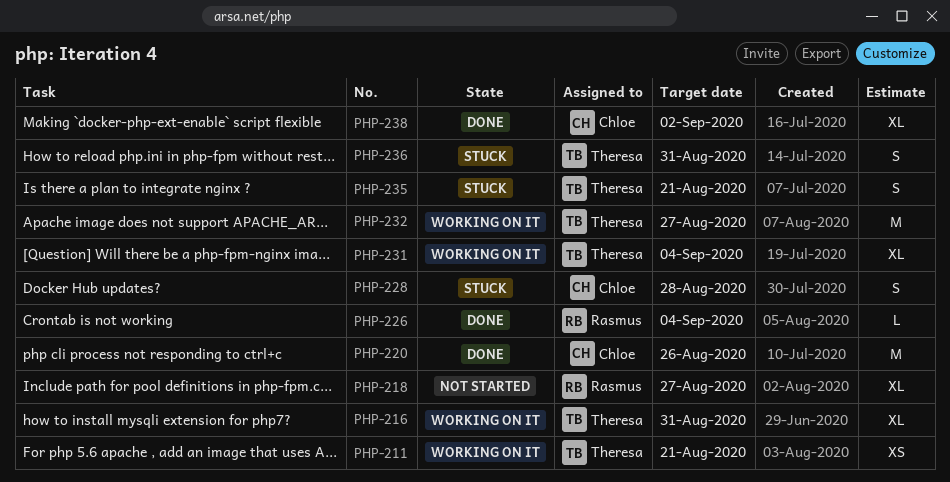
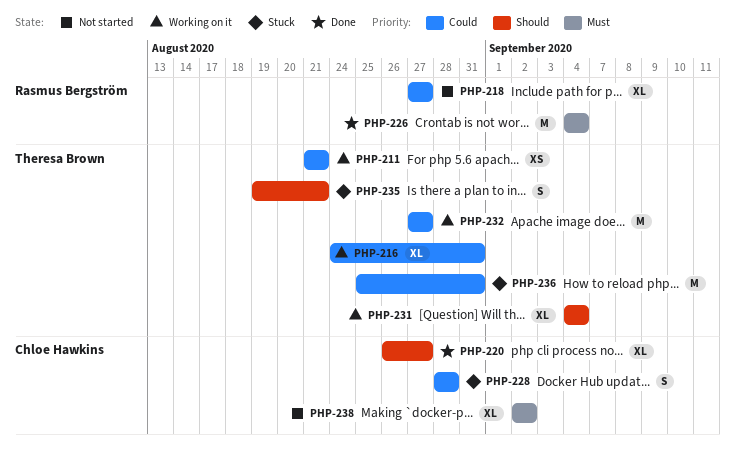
PHP-220, estimate: M -> XL
PHP-220, due: Aug 26 -> Aug 27
PHP-226, estimate: L -> M
PHP-236, estimate: S -> M
PHP-238, status: Done -> Not started

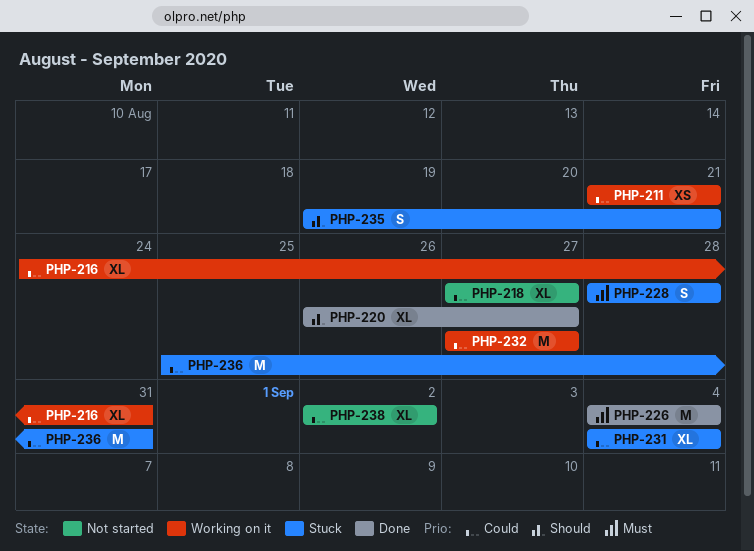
PHP-228, priority: Could -> Must
PHP-231, status: Working on it -> Stuck
PHP-231, priority: Should -> Could
PHP-238, priority: Must -> Could

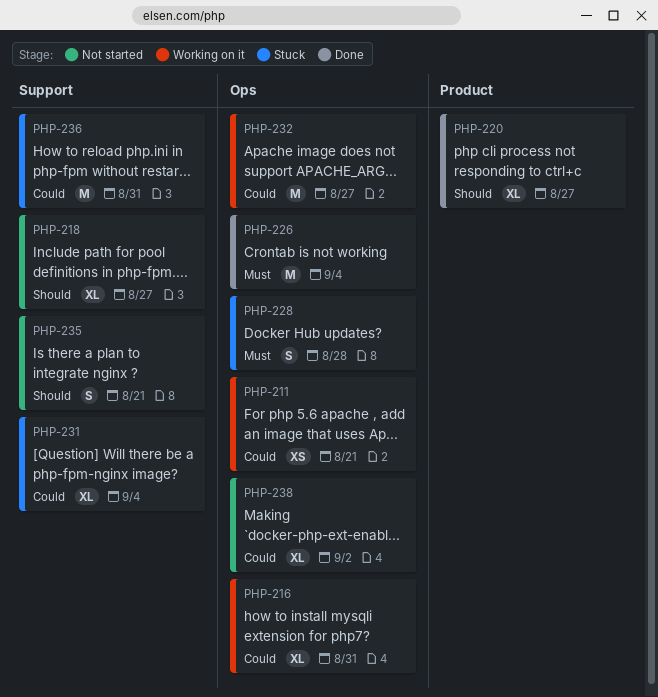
PHP-218, priority: Could -> Should
PHP-235, status: Stuck -> Not started

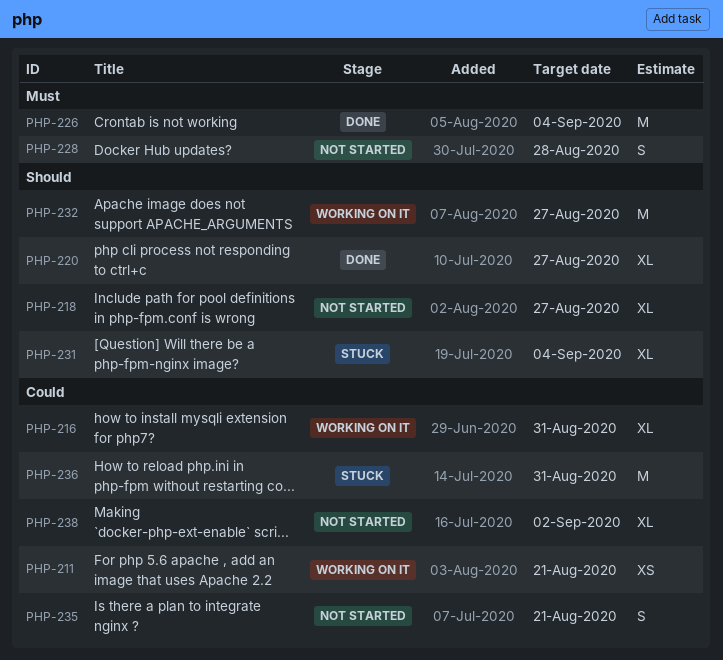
PHP-228, status: Stuck -> Not started
PHP-231, priority: Could -> Should
PHP-232, priority: Could -> Should
PHP-235, priority: Should -> Could

